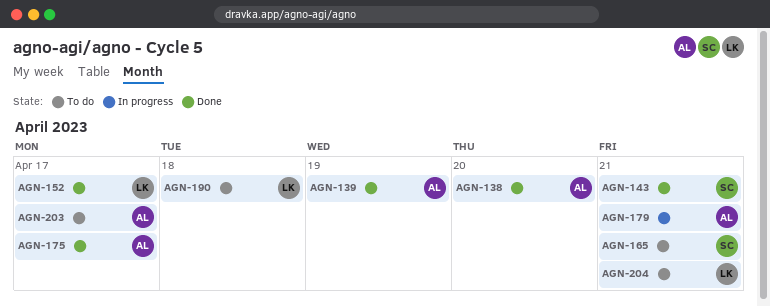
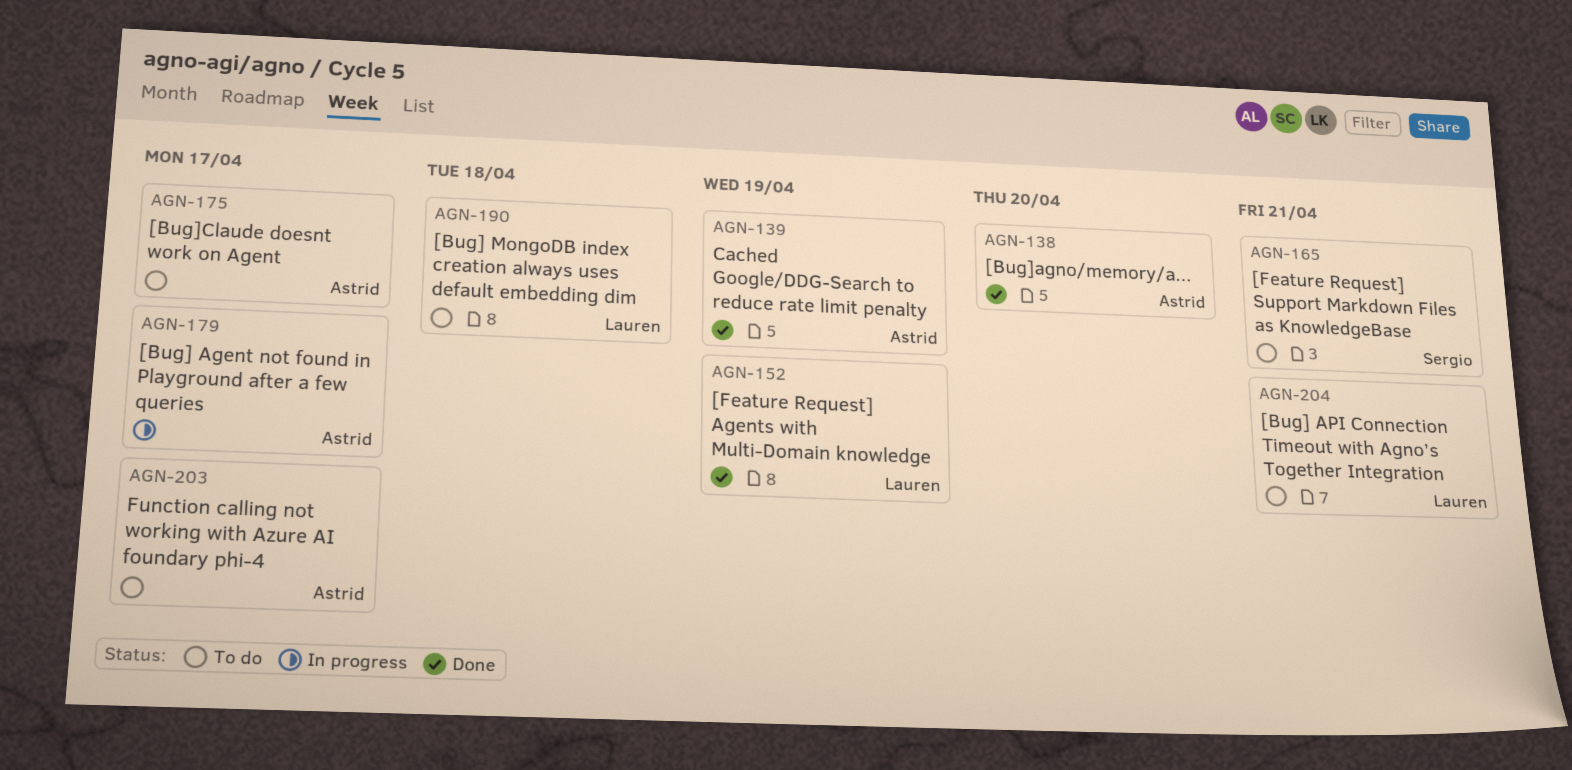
AGN-143: present -> none
AGN-152, due: Apr 17 -> Apr 19
AGN-175, status: Done -> To do
AGN-179, due: Apr 21 -> Apr 17

